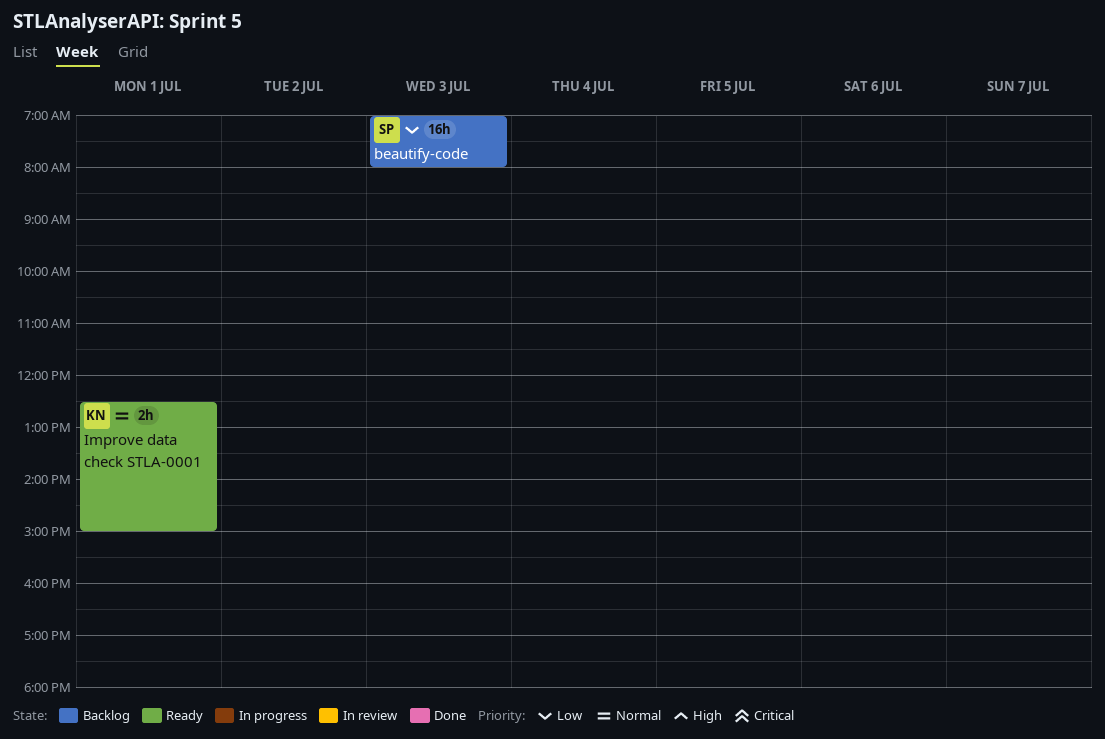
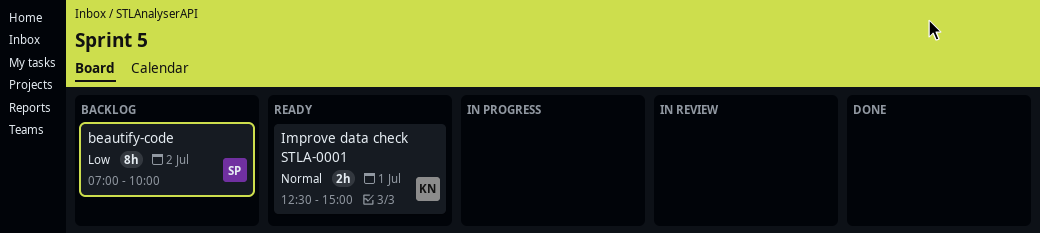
beautify-code, estimate: 16h -> 8h
beautify-code, day: Jul 3 -> Jul 2
beautify-code, ends: 08:00 -> 10:00

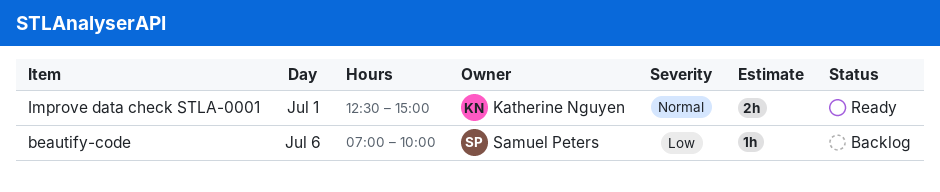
beautify-code, estimate: 8h -> 1h
beautify-code, day: Jul 2 -> Jul 6

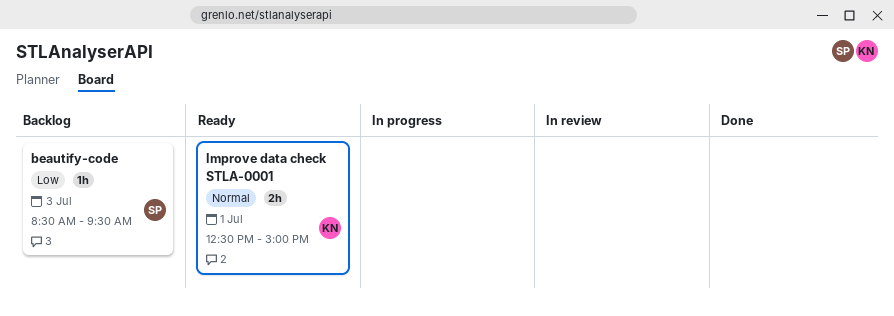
beautify-code, day: Jul 6 -> Jul 3
beautify-code, begins: 07:00 -> 08:30
beautify-code, ends: 10:00 -> 09:30

